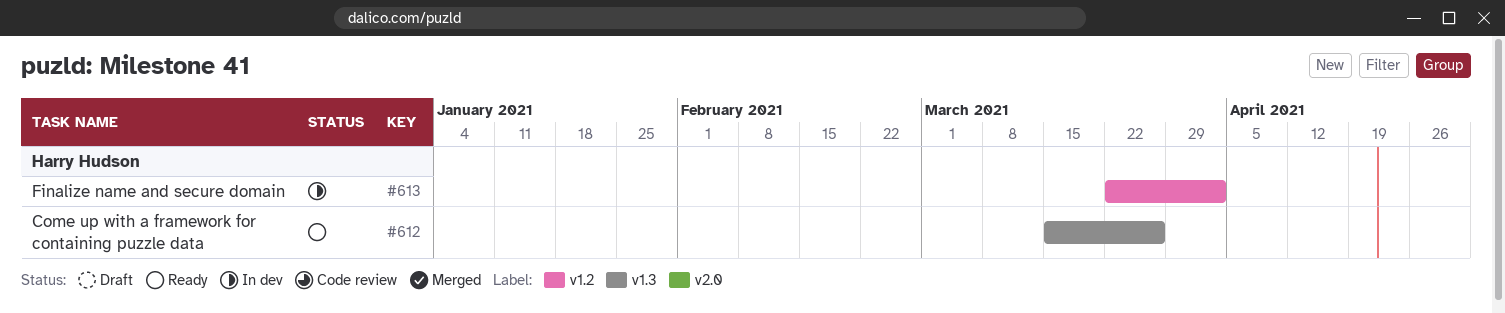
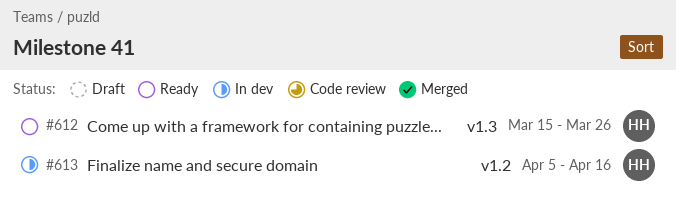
#613, start: Mar 22 -> Apr 5
#613, due: Apr 2 -> Apr 16

